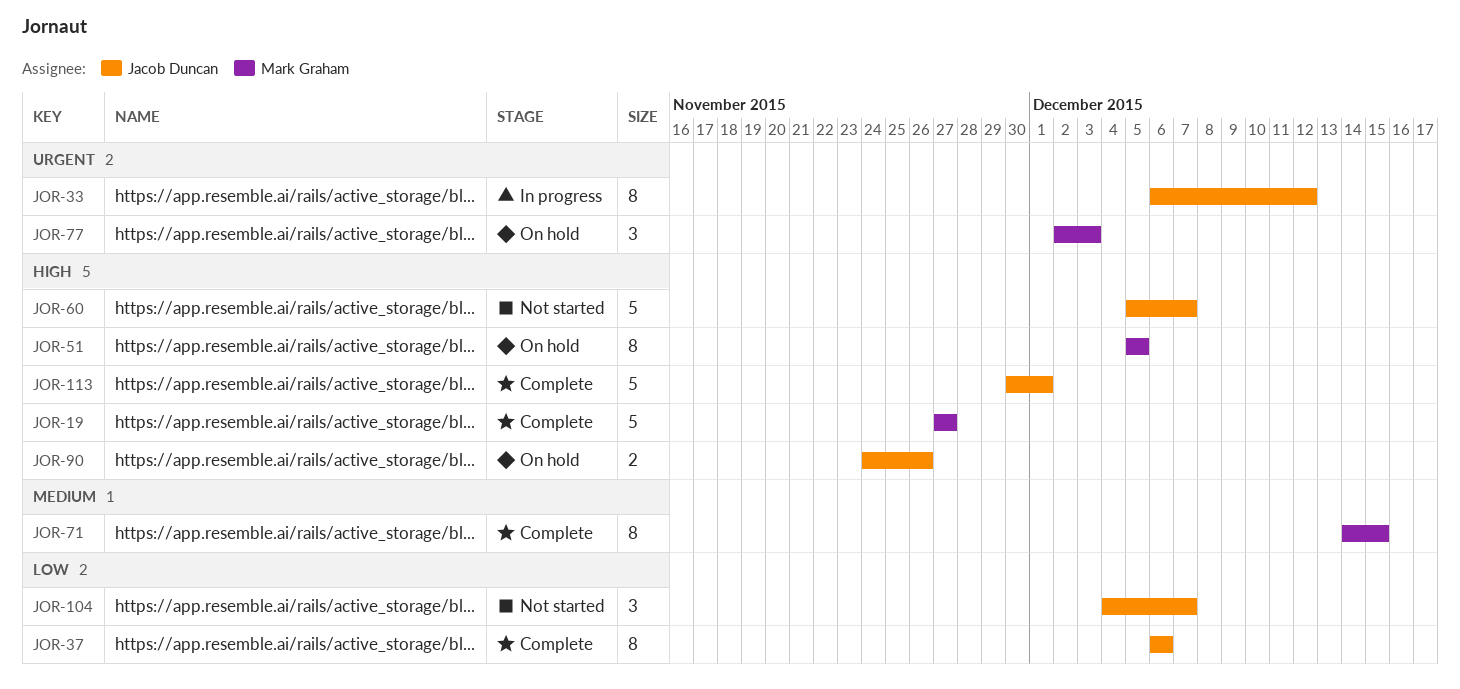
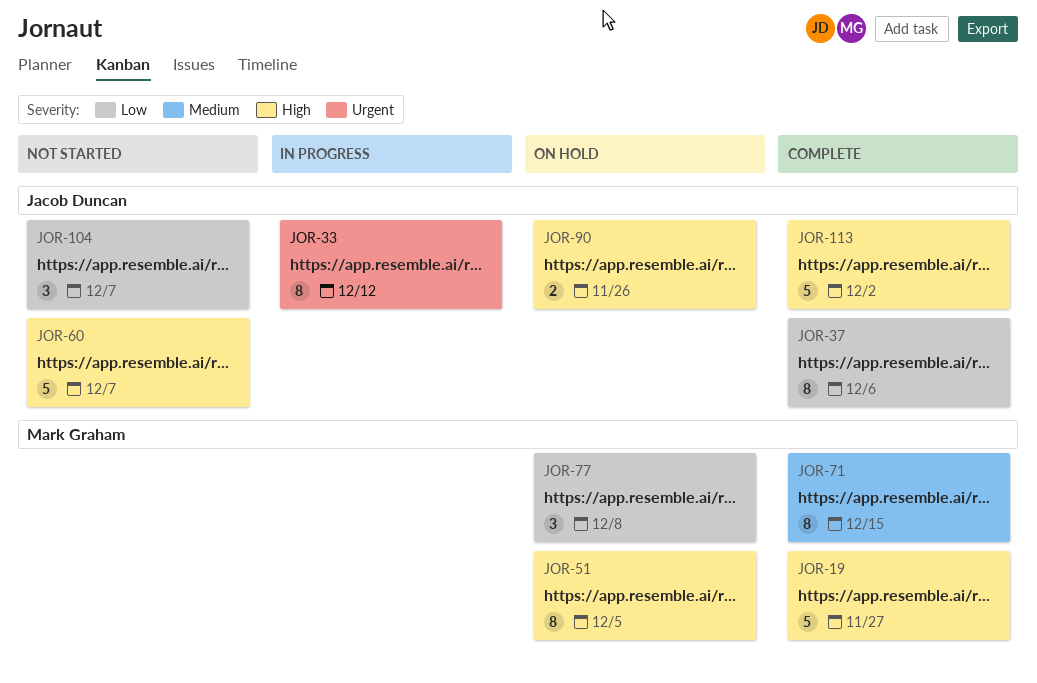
JOR-77, priority: Urgent -> Low
JOR-77, due: Dec 3 -> Dec 8
JOR-113, due: Dec 1 -> Dec 2

